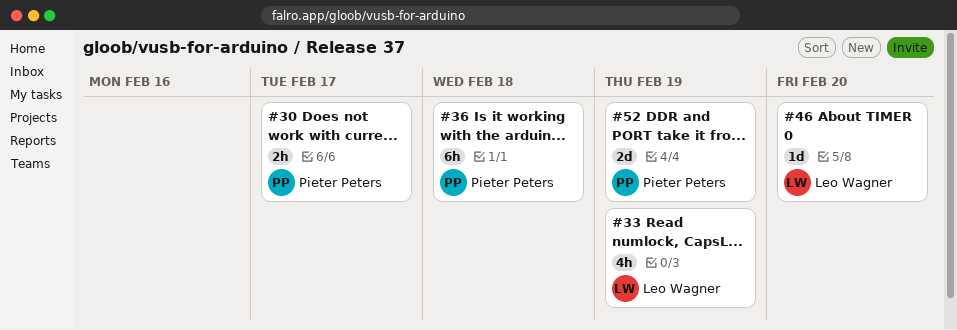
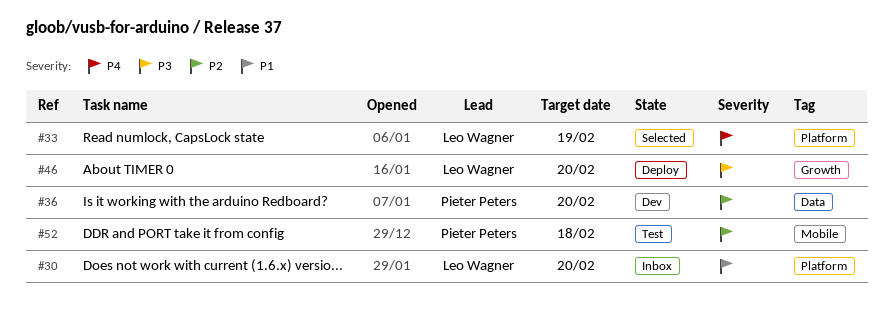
#30, owner: Pieter Peters -> Leo Wagner
#30, due: Feb 17 -> Feb 20
#36, due: Feb 18 -> Feb 20
#52, due: Feb 19 -> Feb 18

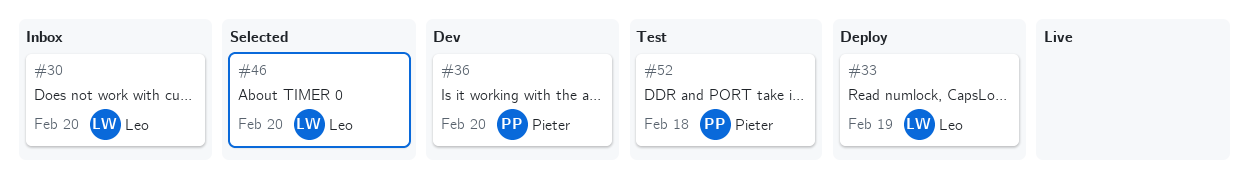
#33, status: Selected -> Deploy
#46, status: Deploy -> Selected

